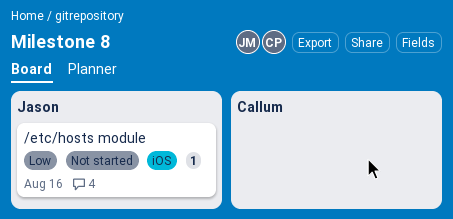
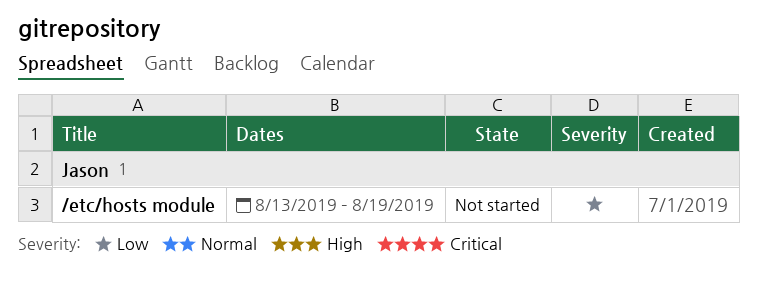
/etc/hosts module, due: Aug 16 -> Aug 19

